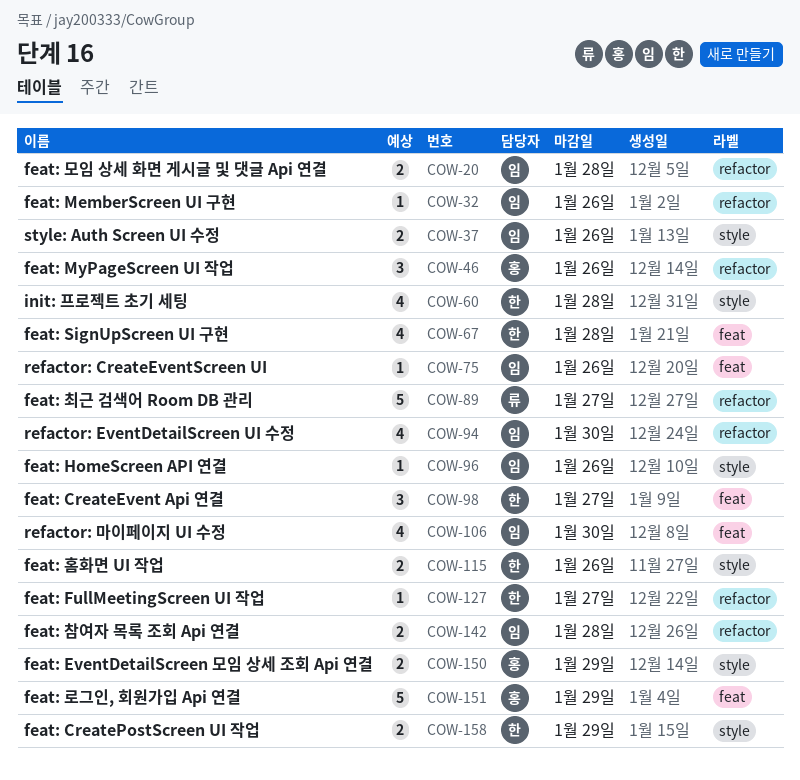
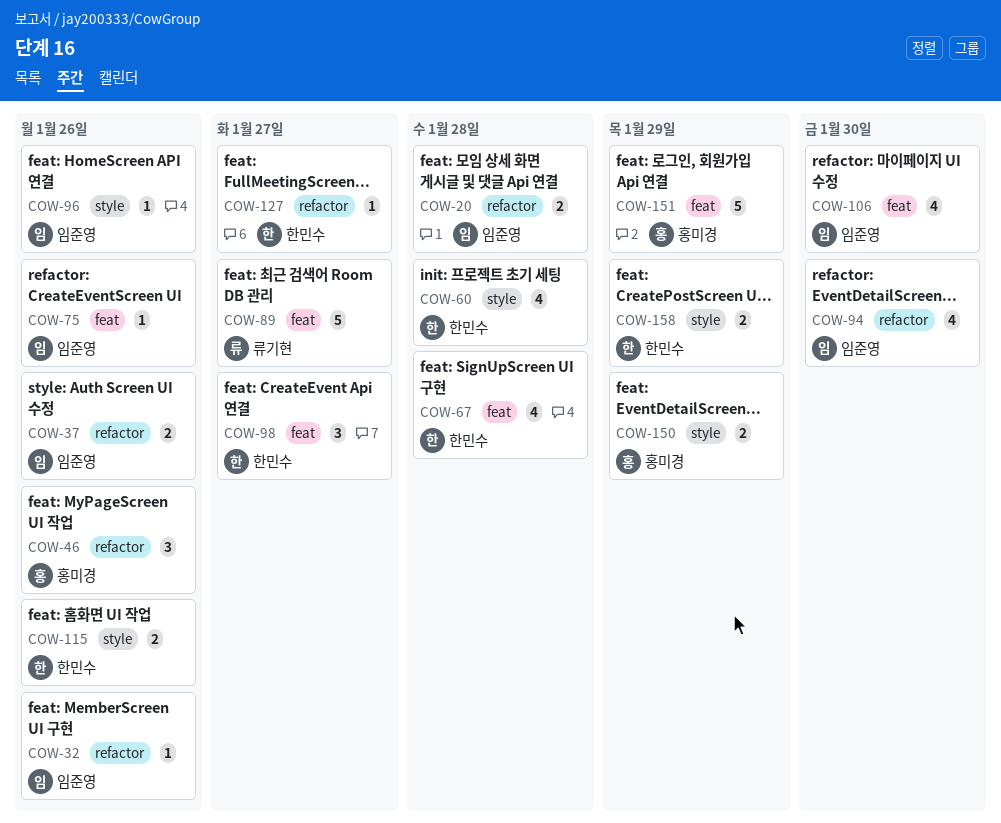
COW-37, label: style -> refactor
COW-89, label: refactor -> feat
COW-142: present -> none

